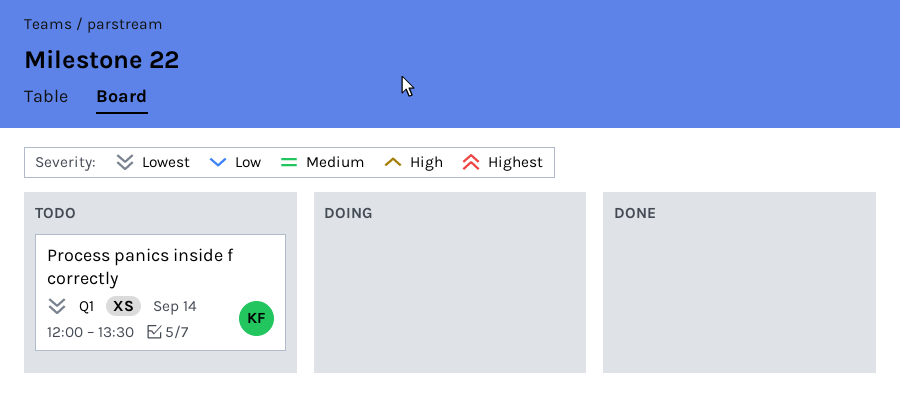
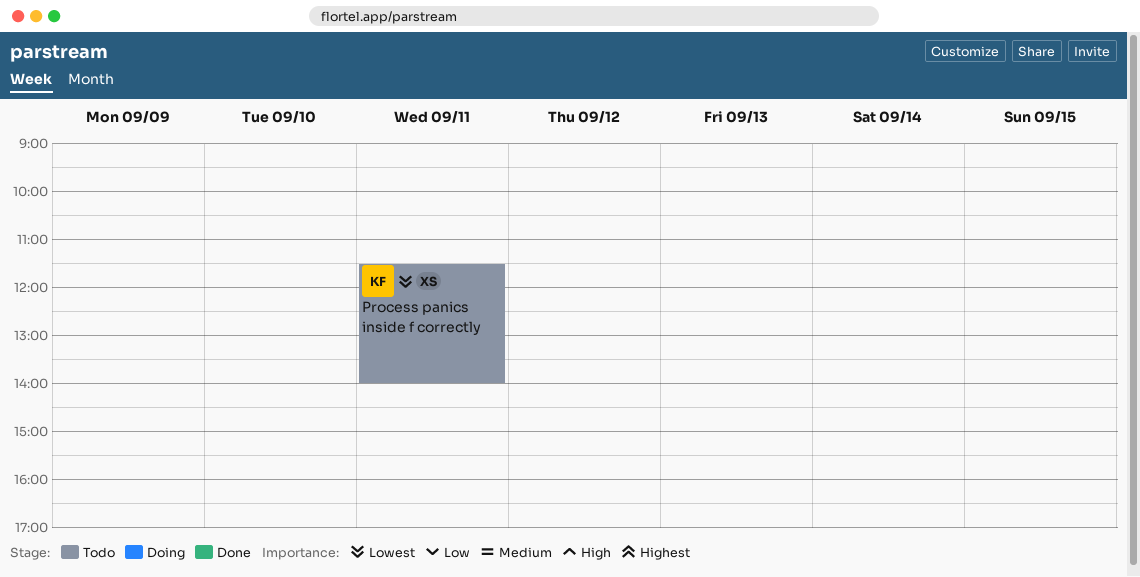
Process panics inside f correctly, day: Sep 14 -> Sep 11
Process panics inside f correctly, begins: 12:00 -> 11:30
Process panics inside f correctly, ends: 13:30 -> 14:00

